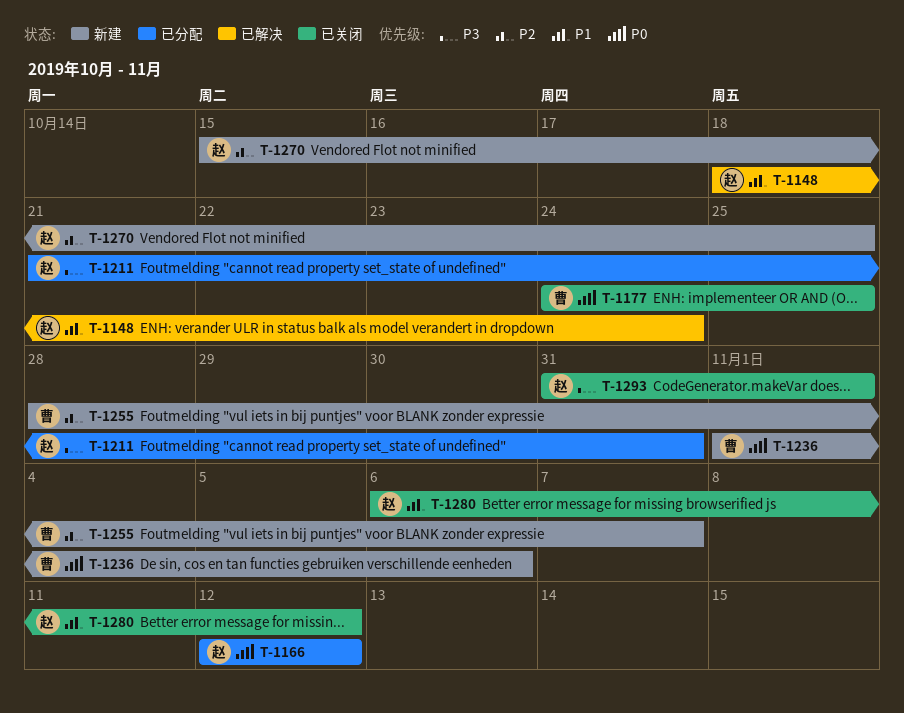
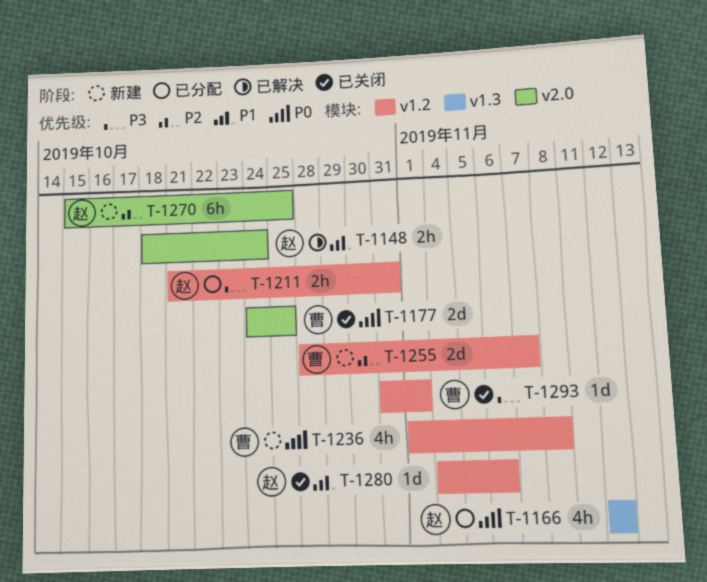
T-1236, due: Nov 6 -> Nov 8
T-1280, start: Nov 6 -> Nov 4
T-1280, due: Nov 12 -> Nov 6
T-1293, owner: 赵 -> 曹

